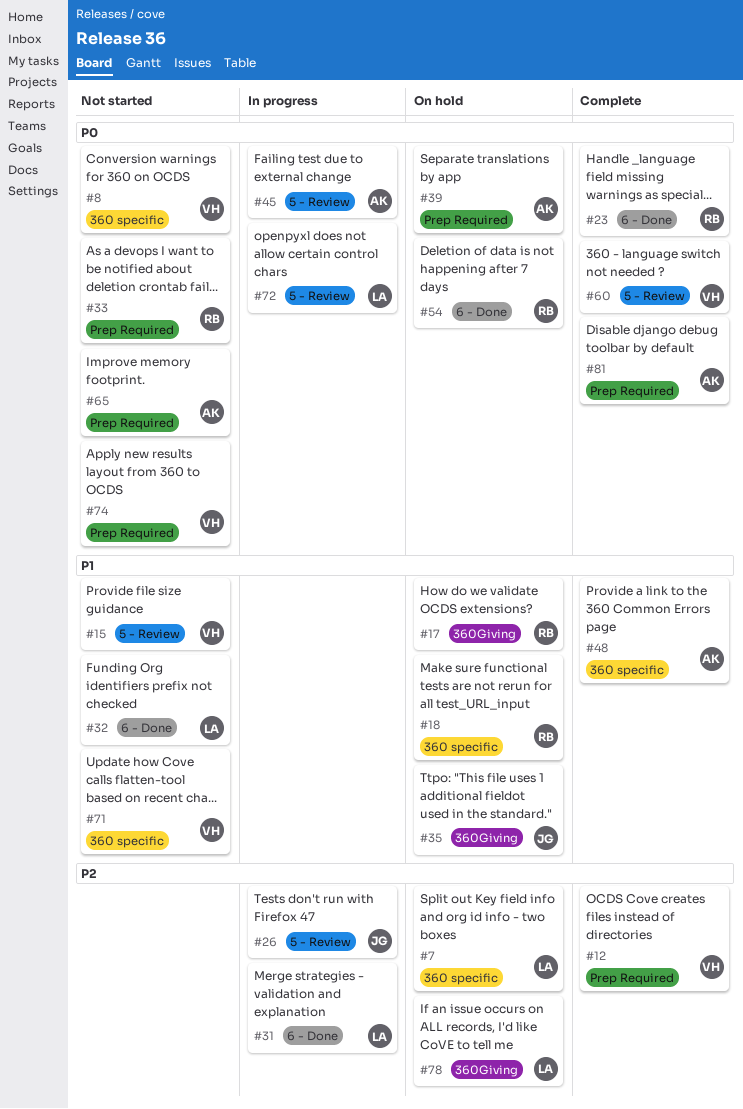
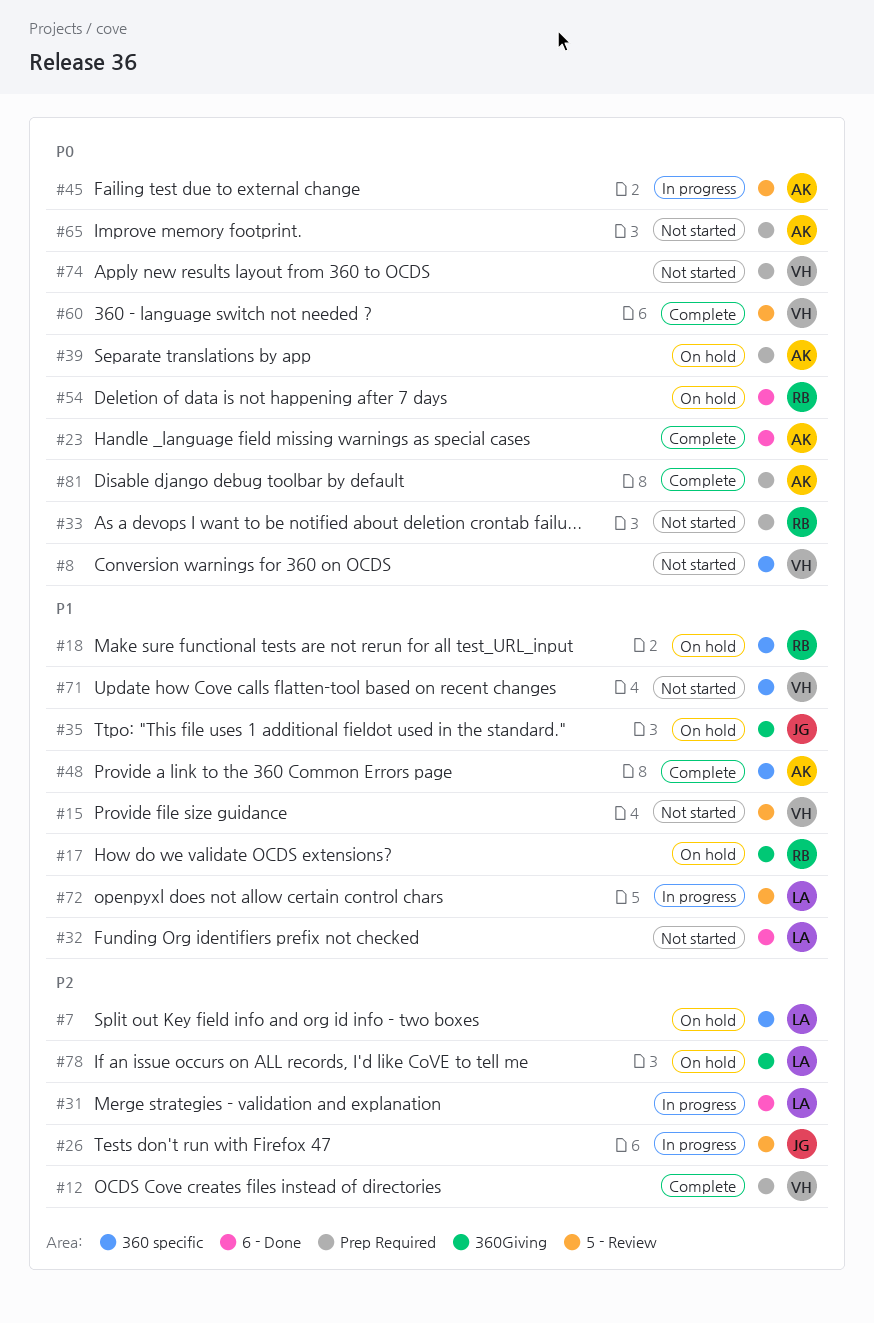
#23, owner: RB -> AK
#72, priority: P0 -> P1

